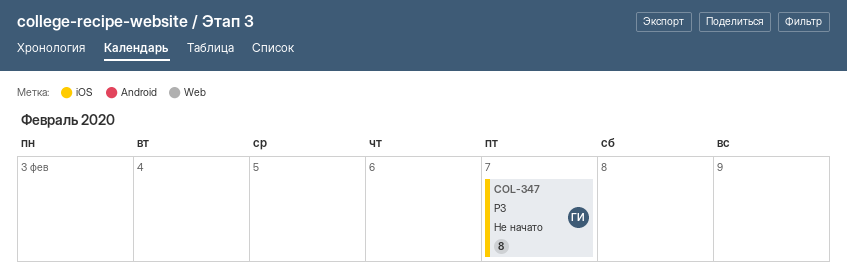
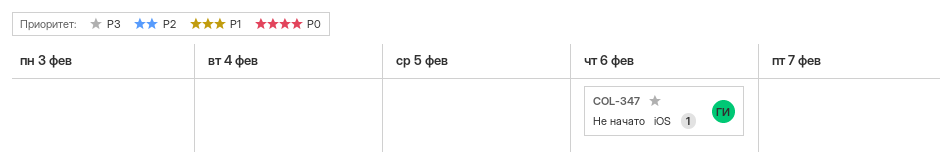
COL-347, estimate: 8 -> 1
COL-347, due: Feb 7 -> Feb 6

